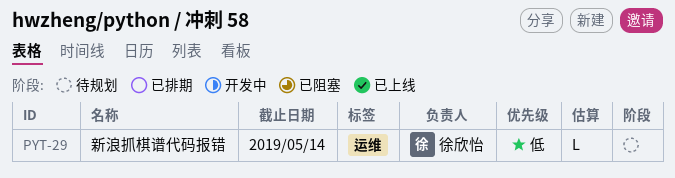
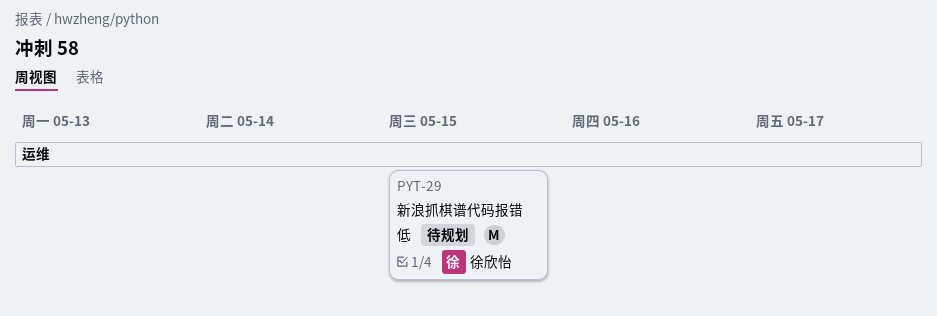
PYT-29, estimate: L -> M
PYT-29, due: May 14 -> May 15

